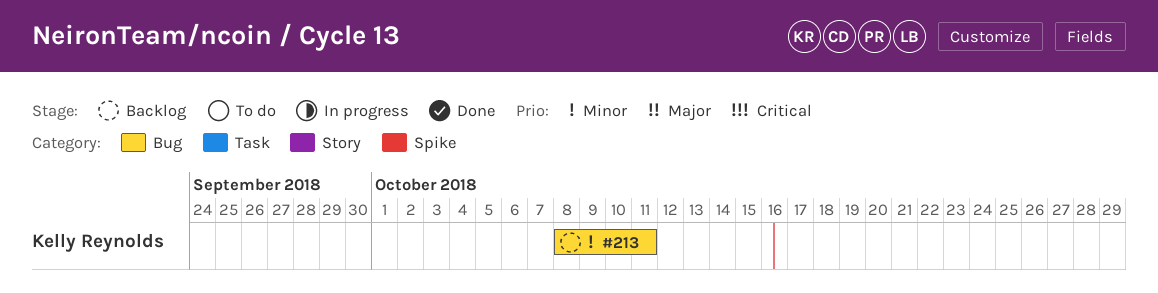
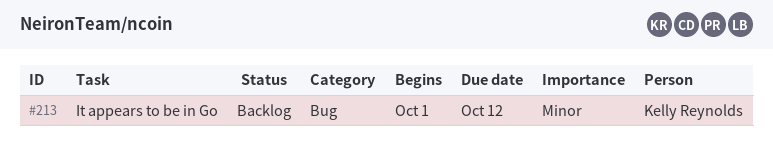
#213, start: Oct 8 -> Oct 1
#213, due: Oct 11 -> Oct 12

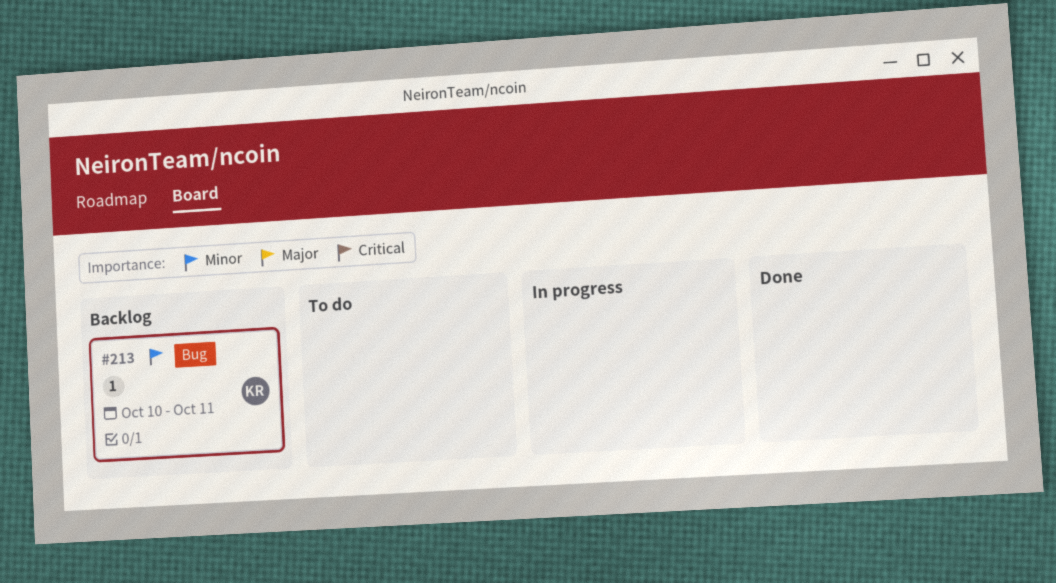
#213, start: Oct 1 -> Oct 10
#213, due: Oct 12 -> Oct 11

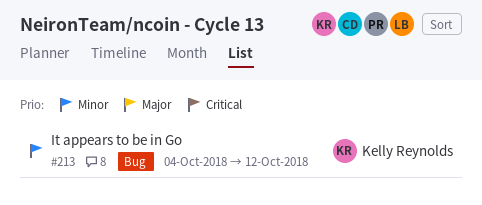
#213, start: Oct 10 -> Oct 4
#213, due: Oct 11 -> Oct 12

